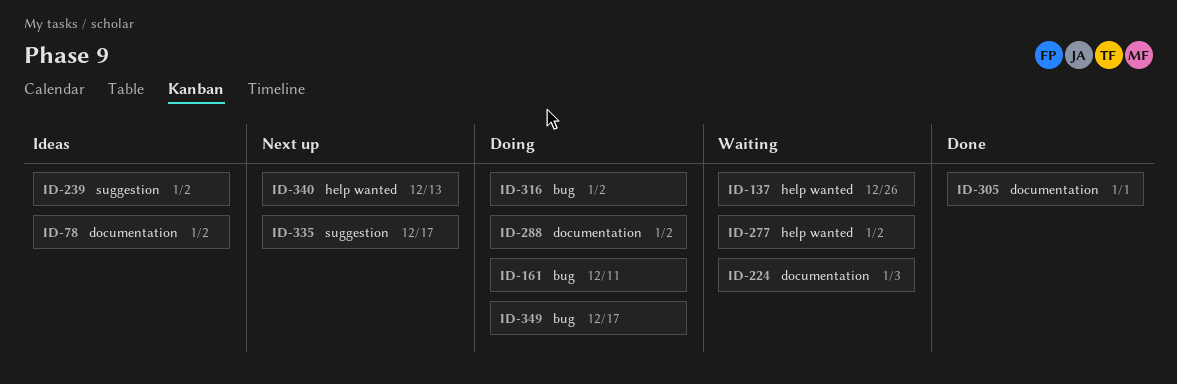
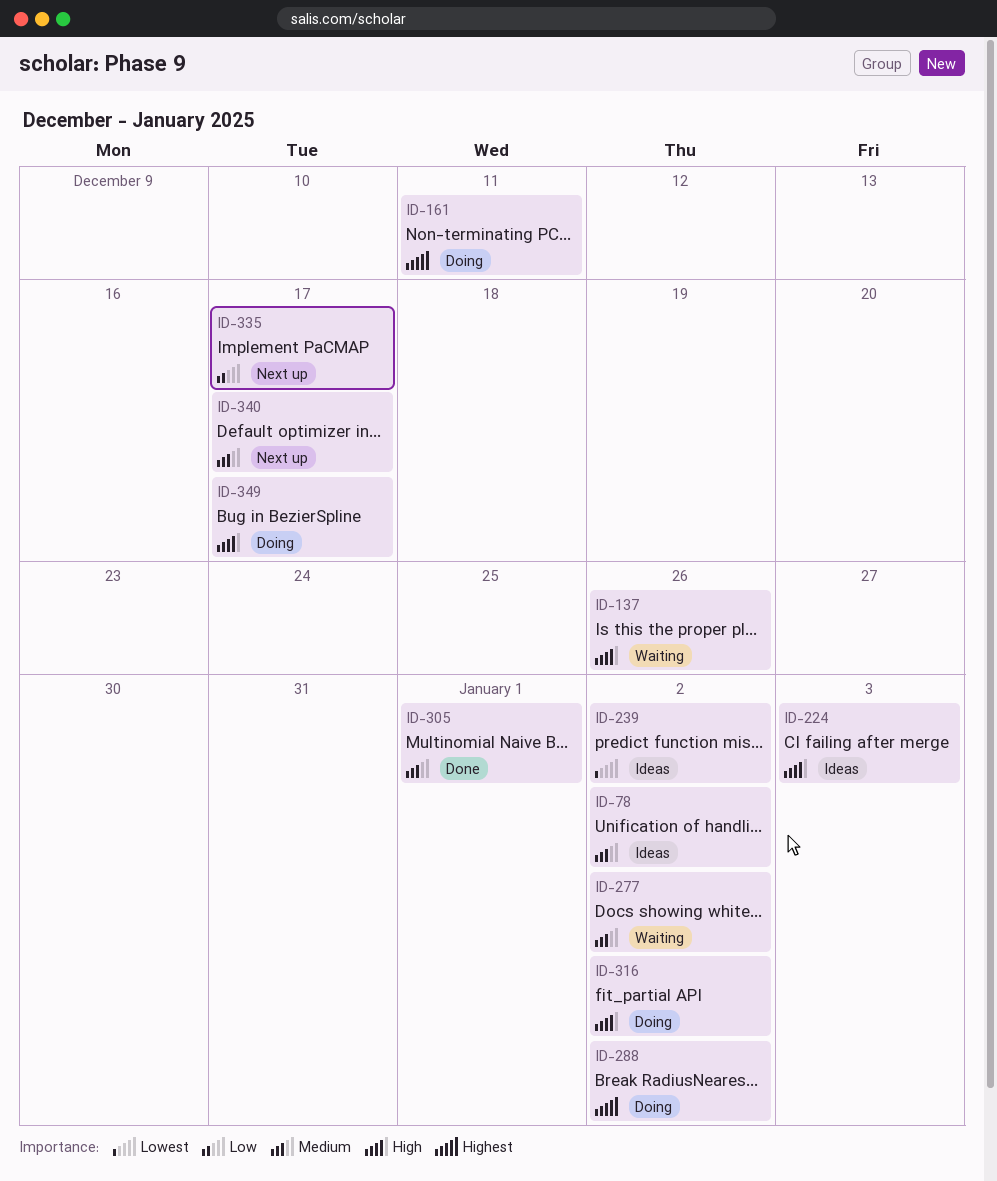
ID-224, status: Waiting -> Ideas
ID-340, due: Dec 13 -> Dec 17

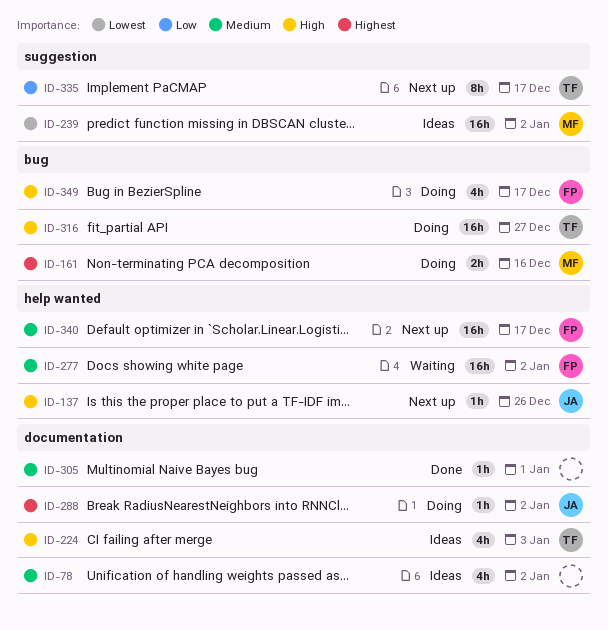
ID-137, status: Waiting -> Next up
ID-161, due: Dec 11 -> Dec 16
ID-316, due: Jan 2 -> Dec 27

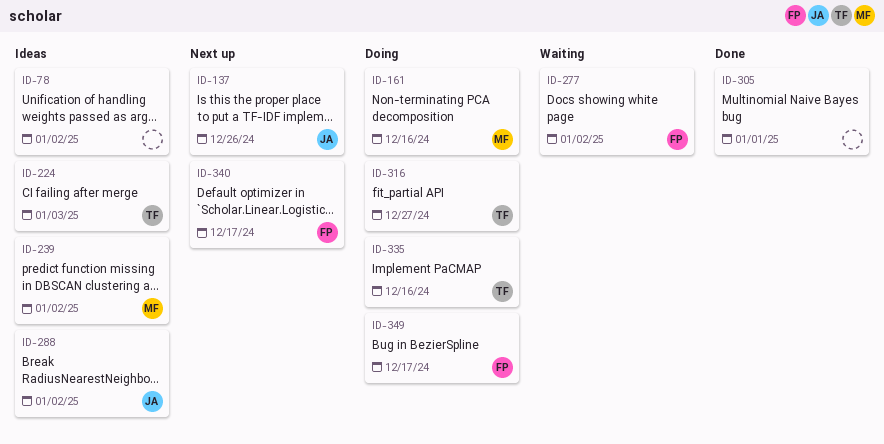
ID-288, status: Doing -> Ideas
ID-335, status: Next up -> Doing
ID-335, due: Dec 17 -> Dec 16

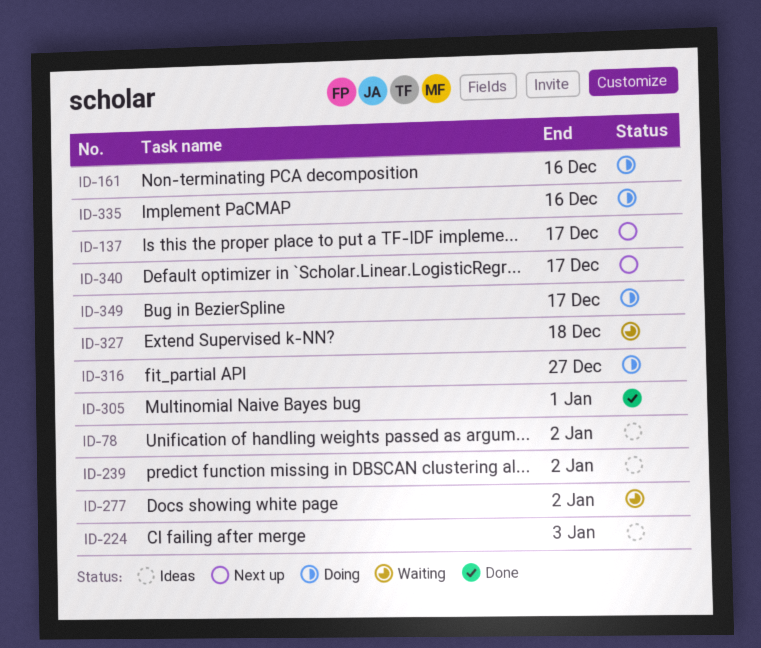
ID-137, due: Dec 26 -> Dec 17
ID-288: present -> none
ID-327: none -> present

